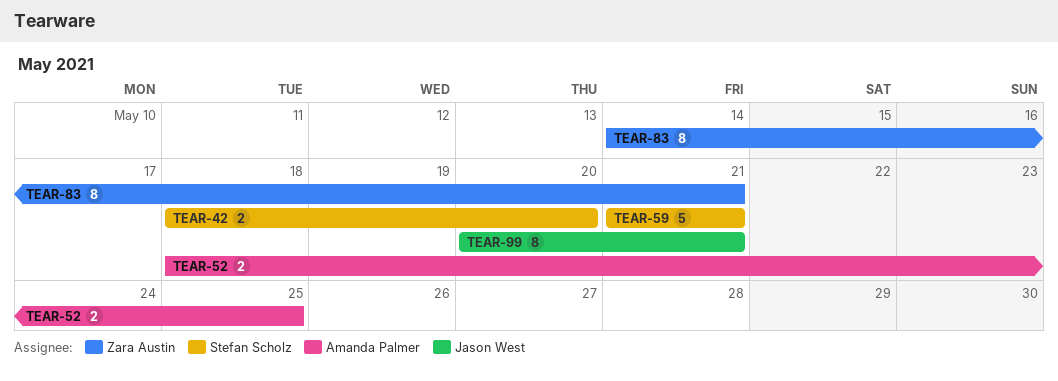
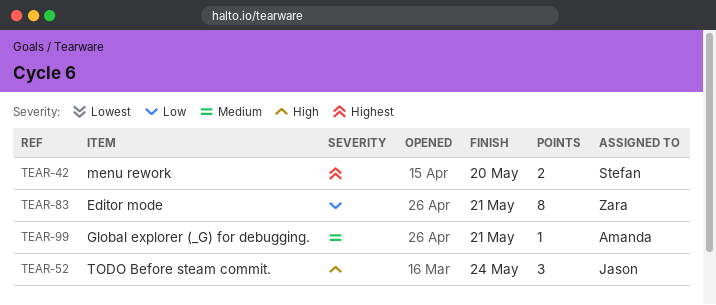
TEAR-52, owner: Amanda Palmer -> Jason West
TEAR-52, estimate: 2 -> 3
TEAR-52, due: May 25 -> May 24
TEAR-59: present -> none
TEAR-99, owner: Jason West -> Amanda Palmer
TEAR-99, estimate: 8 -> 1

